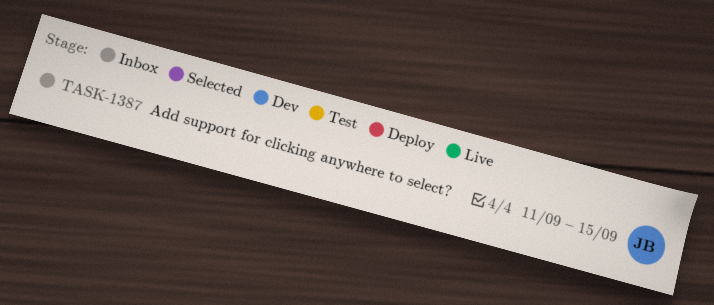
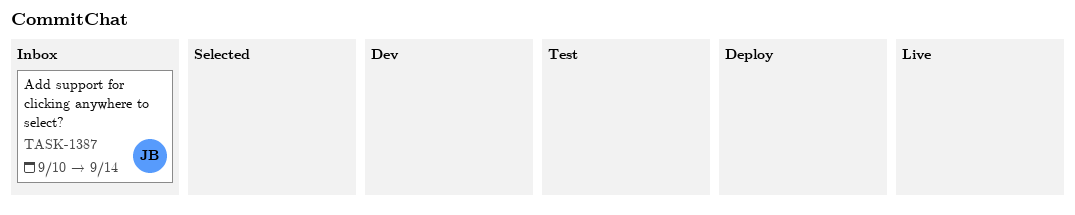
TASK-1387, start: Sep 11 -> Sep 10
TASK-1387, due: Sep 15 -> Sep 14

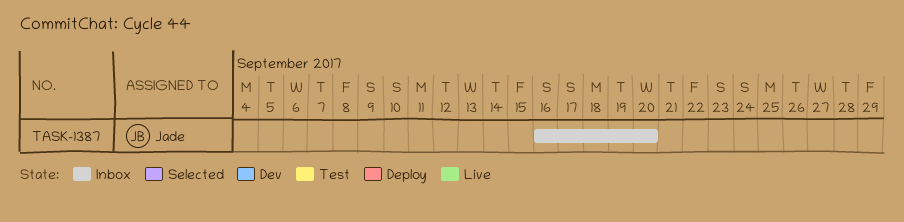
TASK-1387, start: Sep 10 -> Sep 16
TASK-1387, due: Sep 14 -> Sep 20

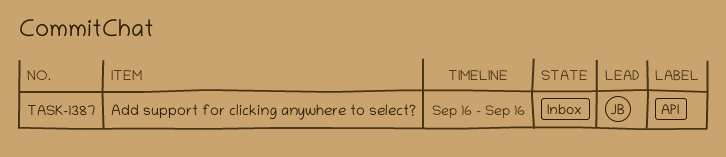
TASK-1387, due: Sep 20 -> Sep 16

